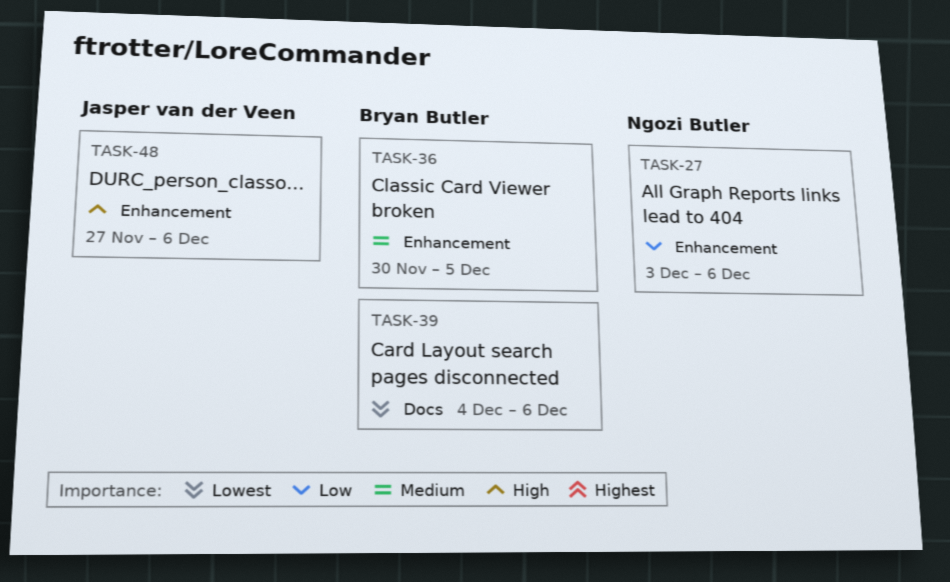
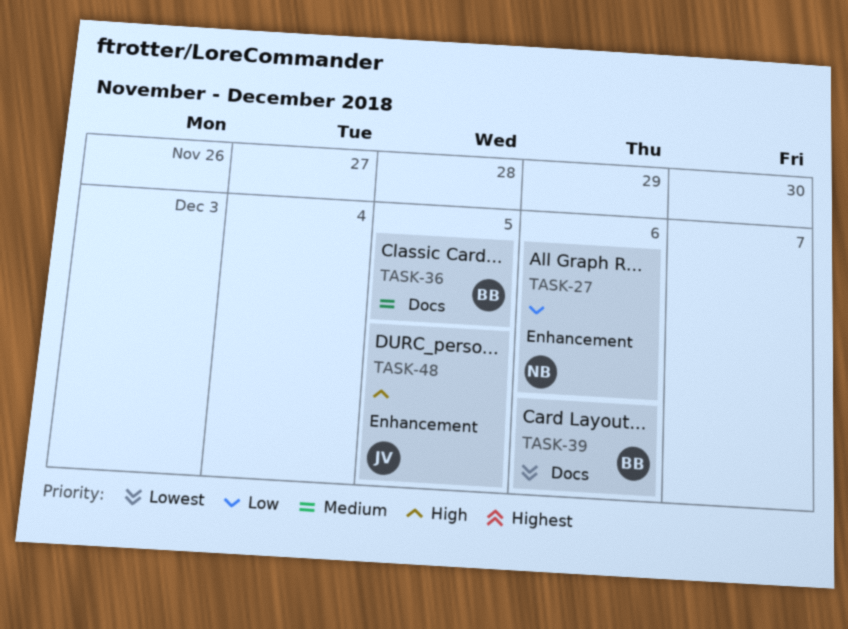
TASK-36, label: Enhancement -> Docs
TASK-48, due: Dec 6 -> Dec 5

